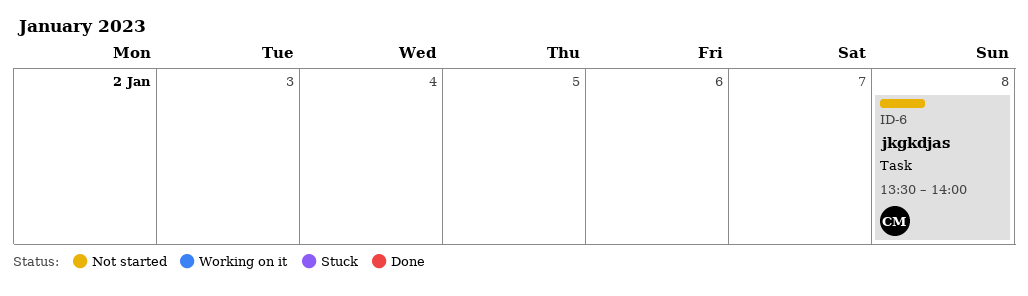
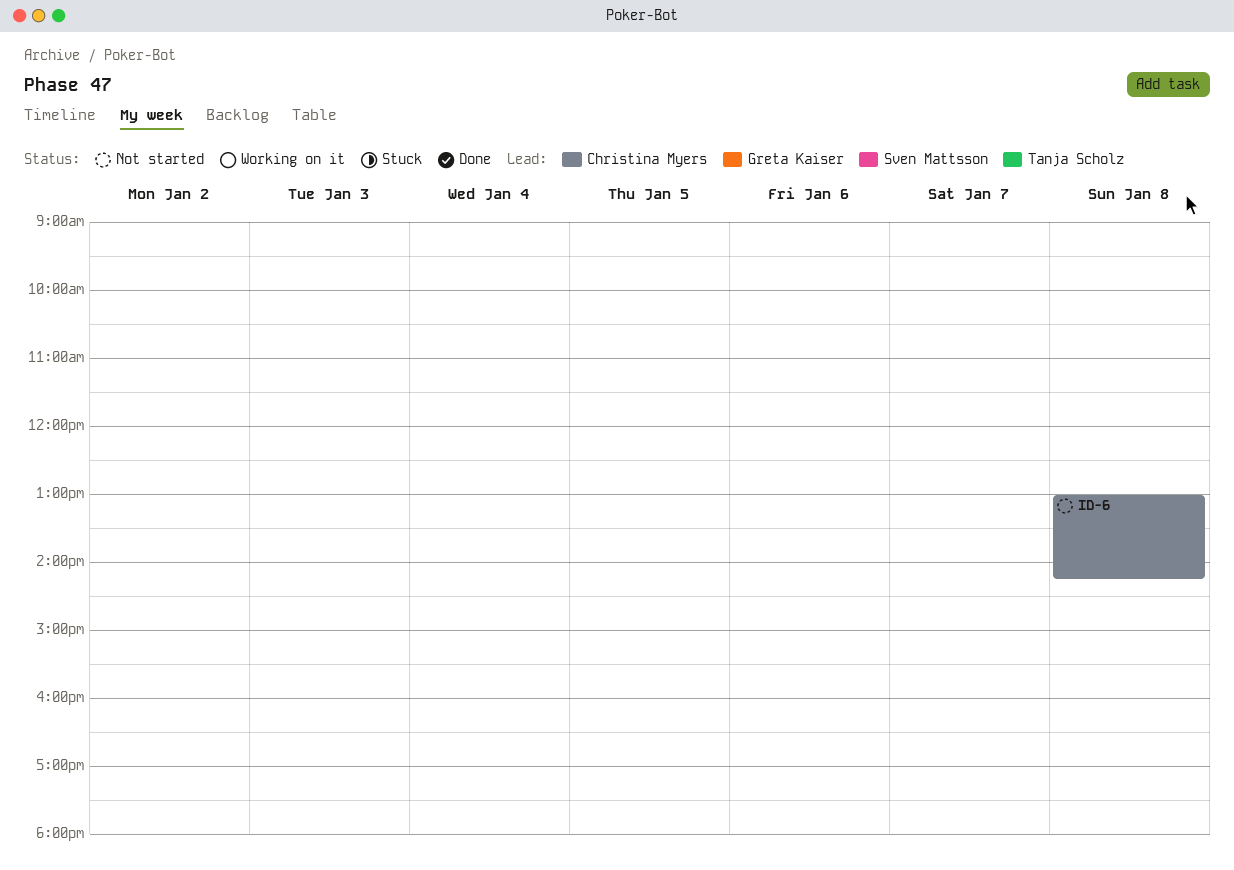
ID-6, begins: 13:30 -> 13:00
ID-6, ends: 14:00 -> 14:15

